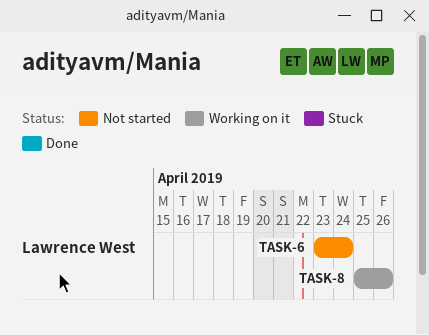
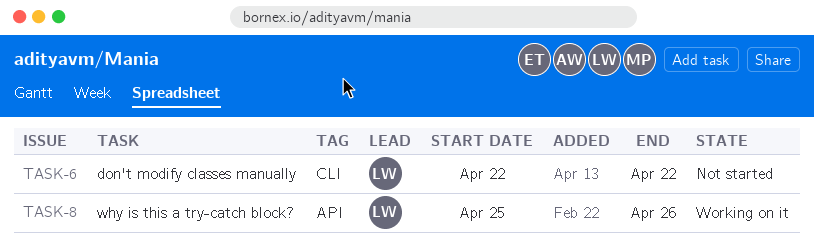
TASK-6, start: Apr 23 -> Apr 22
TASK-6, due: Apr 24 -> Apr 22

